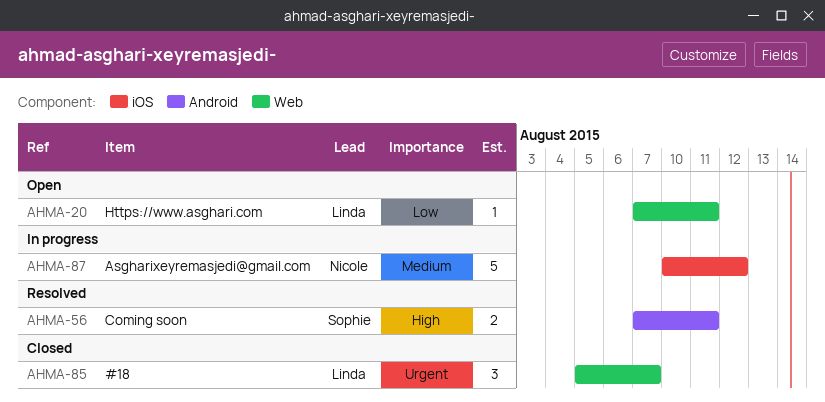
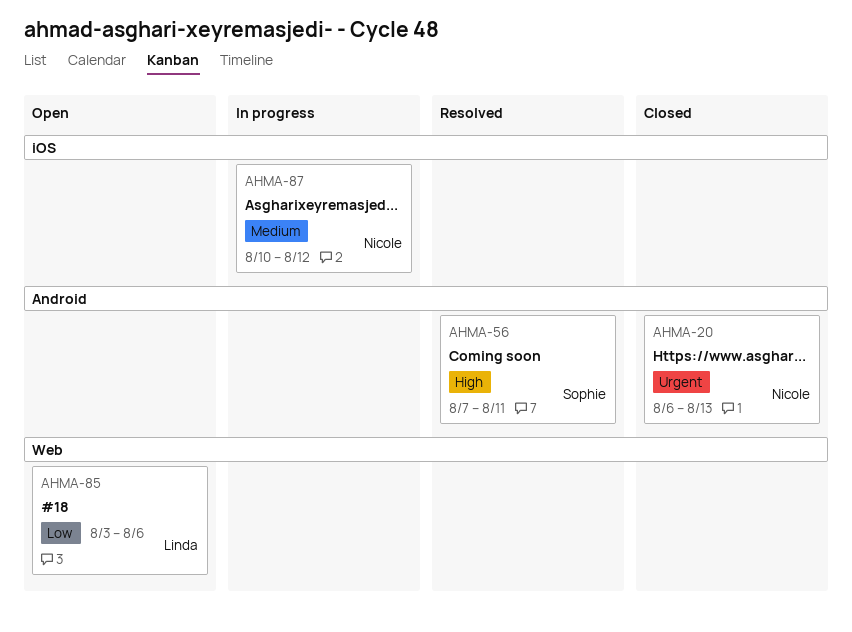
AHMA-20, status: Open -> Closed
AHMA-20, owner: Linda -> Nicole
AHMA-20, priority: Low -> Urgent
AHMA-20, label: Web -> Android
AHMA-20, start: Aug 7 -> Aug 6
AHMA-20, due: Aug 11 -> Aug 13
AHMA-85, status: Closed -> Open
AHMA-85, priority: Urgent -> Low
AHMA-85, start: Aug 5 -> Aug 3
AHMA-85, due: Aug 7 -> Aug 6

